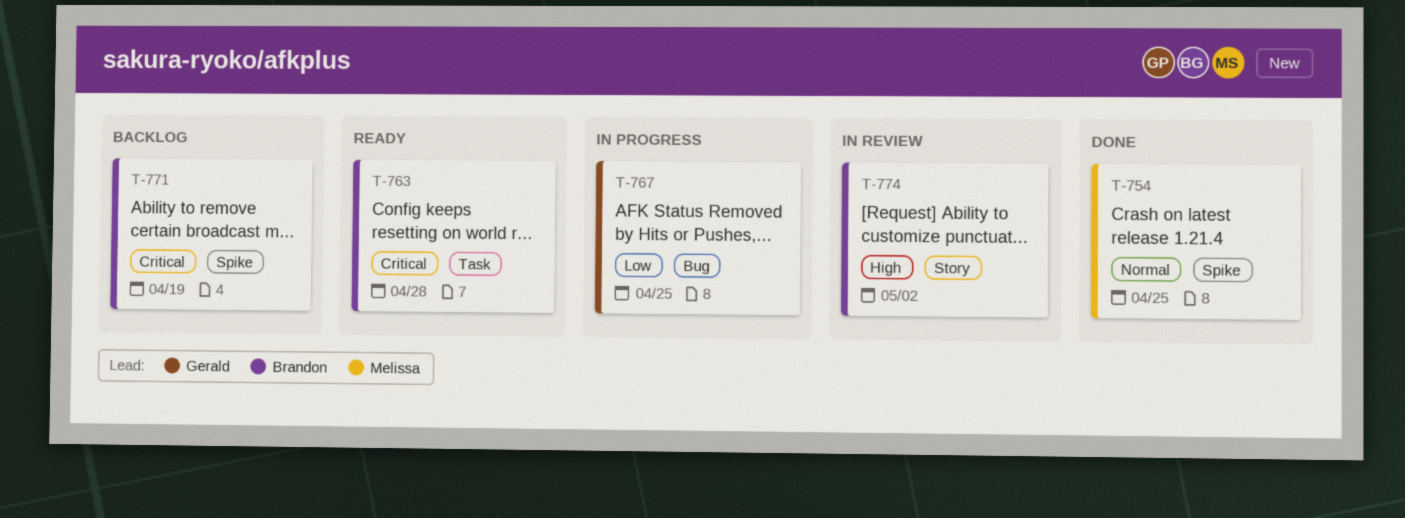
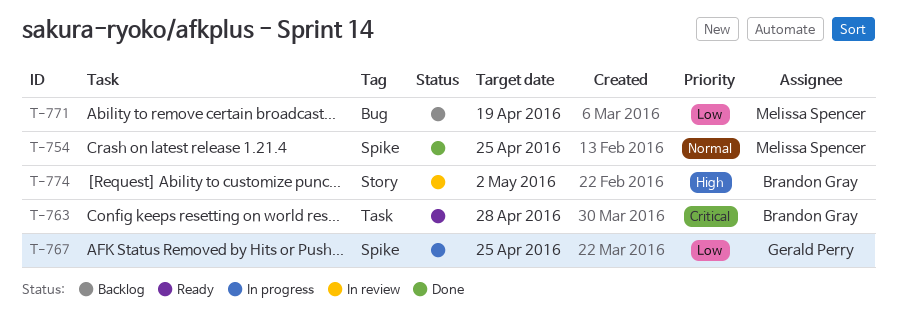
T-767, label: Bug -> Spike
T-771, owner: Brandon Gray -> Melissa Spencer
T-771, priority: Critical -> Low
T-771, label: Spike -> Bug

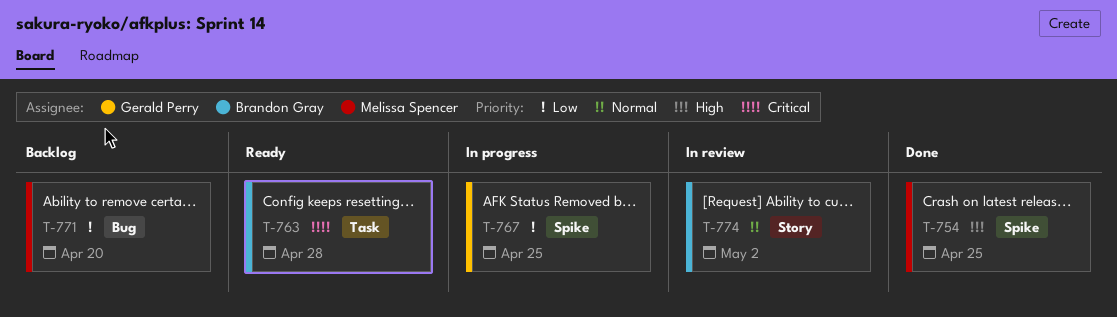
T-754, priority: Normal -> High
T-771, due: Apr 19 -> Apr 20
T-774, priority: High -> Normal

